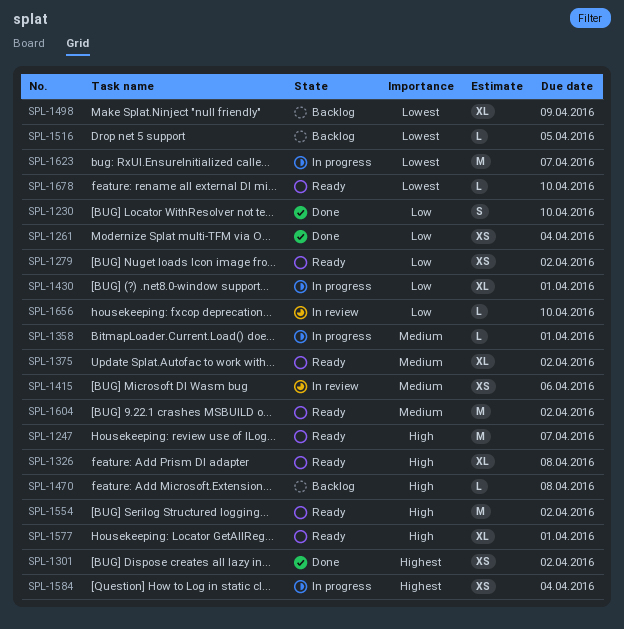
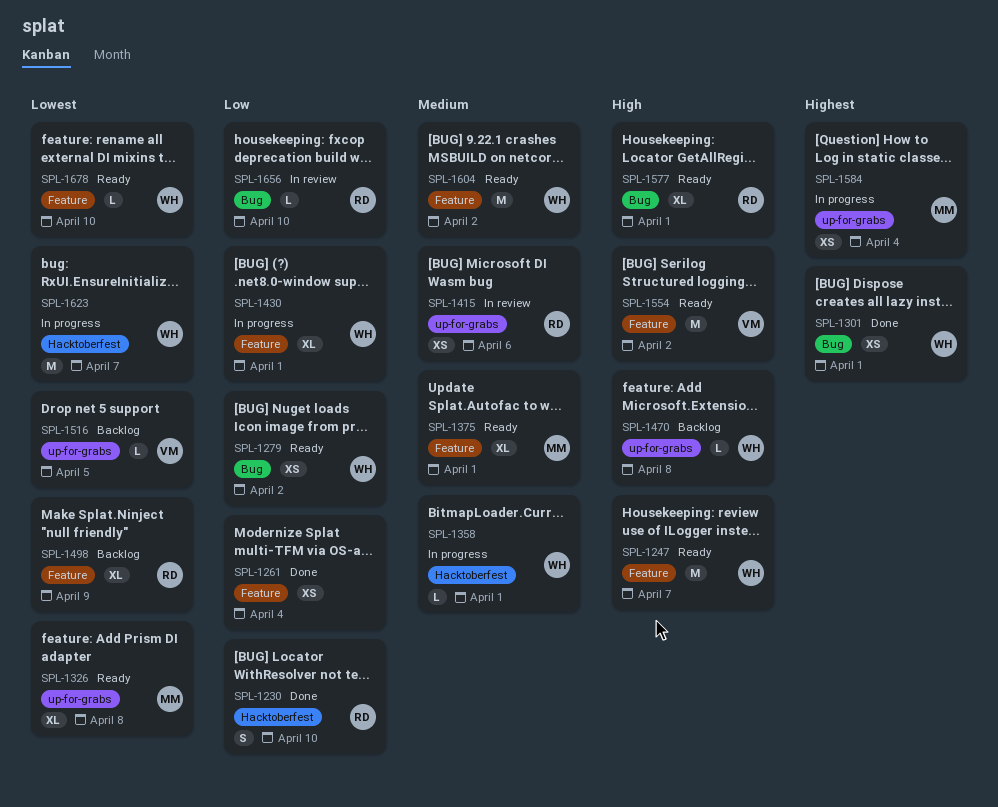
SPL-1301, due: Apr 2 -> Apr 1
SPL-1326, priority: High -> Lowest
SPL-1375, due: Apr 2 -> Apr 1

